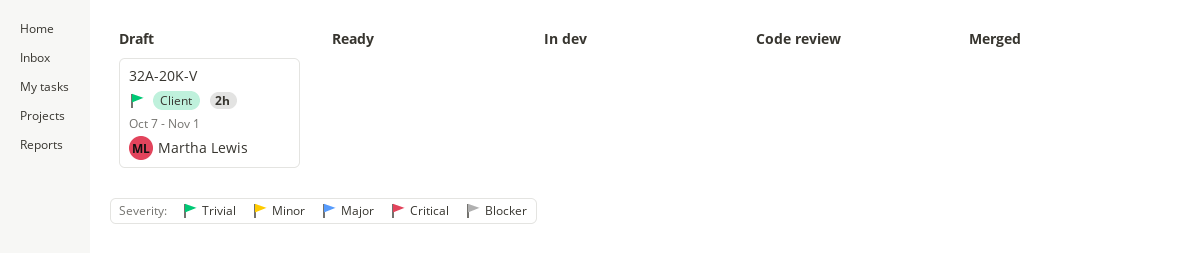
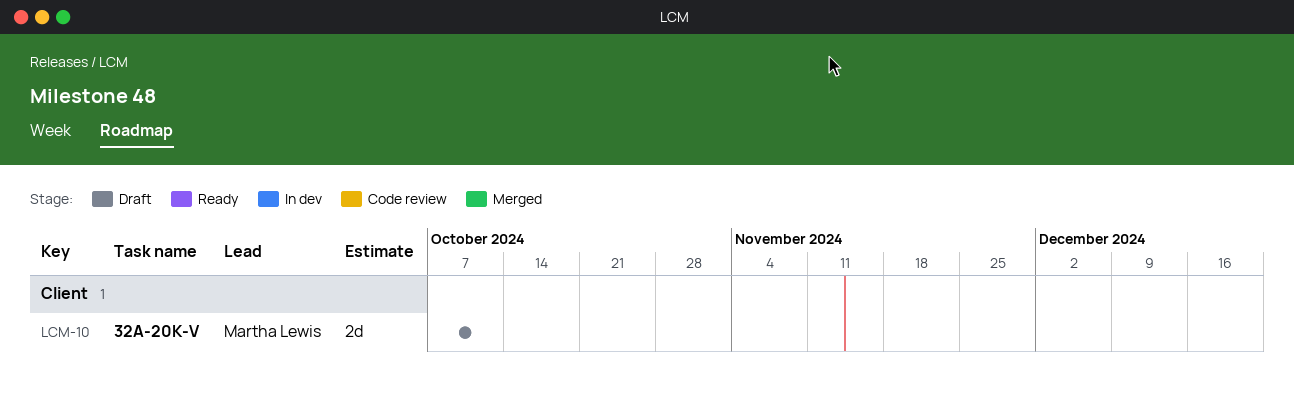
32A-20K-V, estimate: 2h -> 2d
32A-20K-V, due: Nov 1 -> Oct 11

